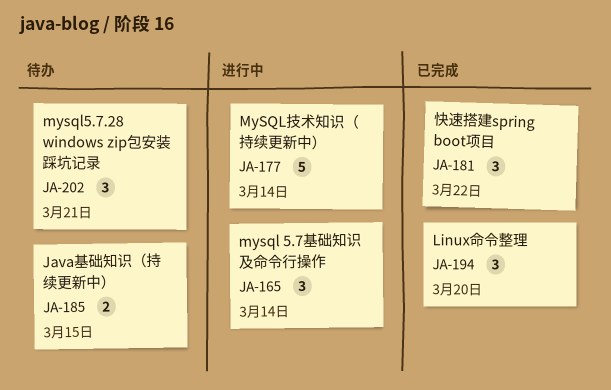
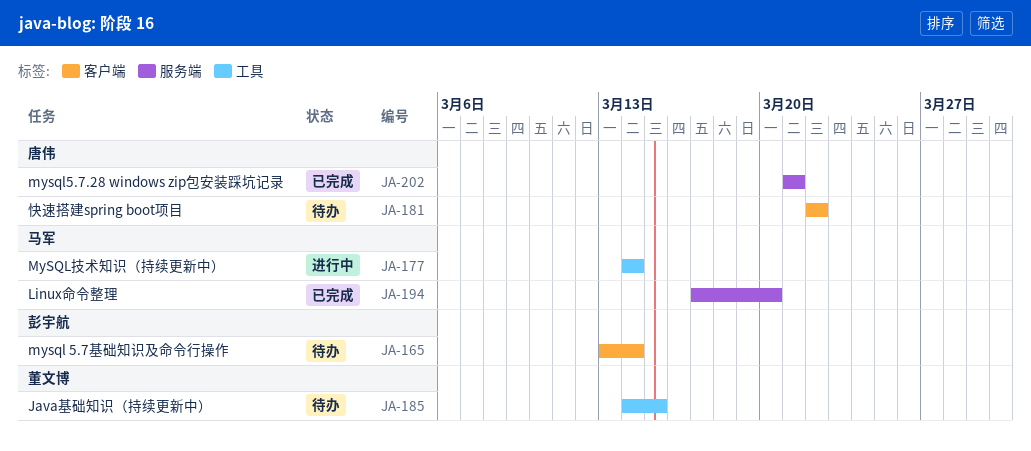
JA-165, status: 进行中 -> 待办
JA-181, status: 已完成 -> 待办
JA-202, status: 待办 -> 已完成

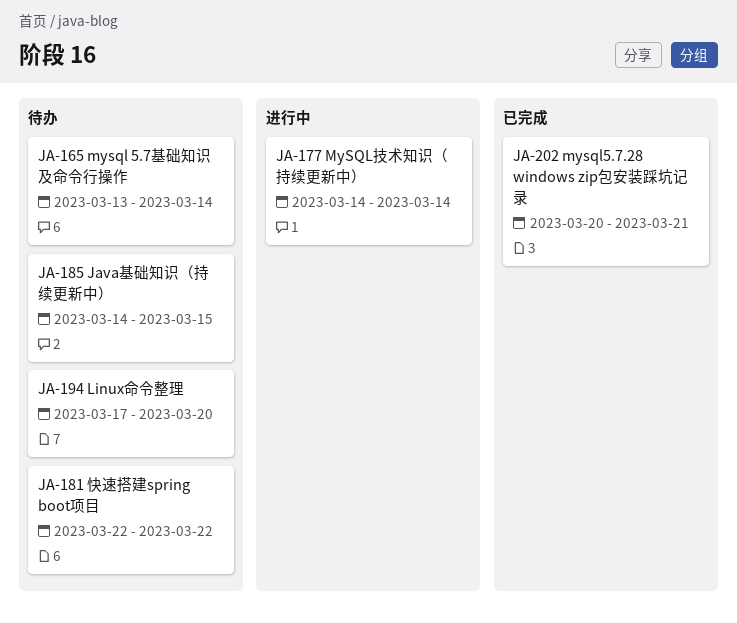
JA-194, status: 已完成 -> 待办
JA-202, start: Mar 21 -> Mar 20

